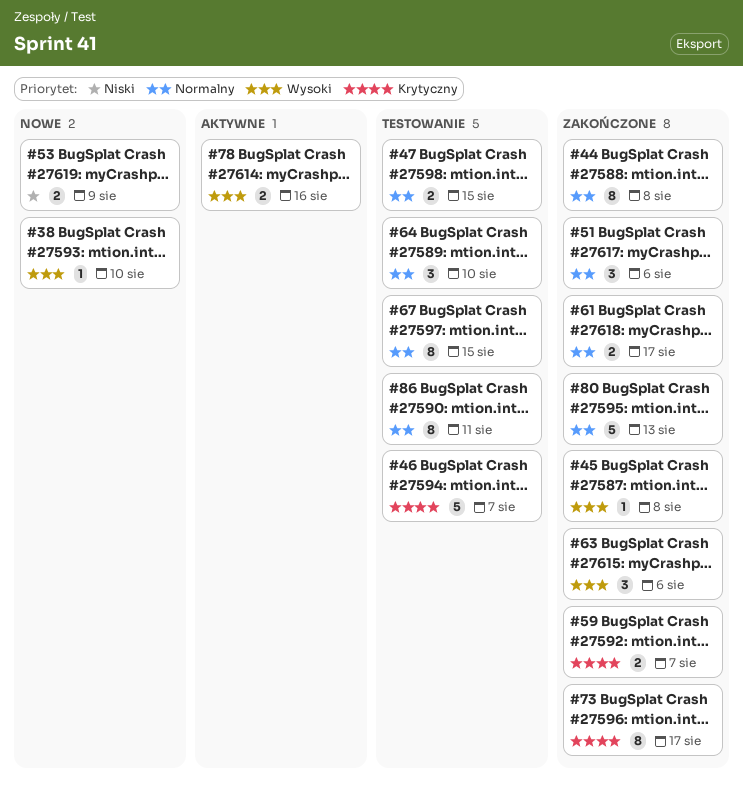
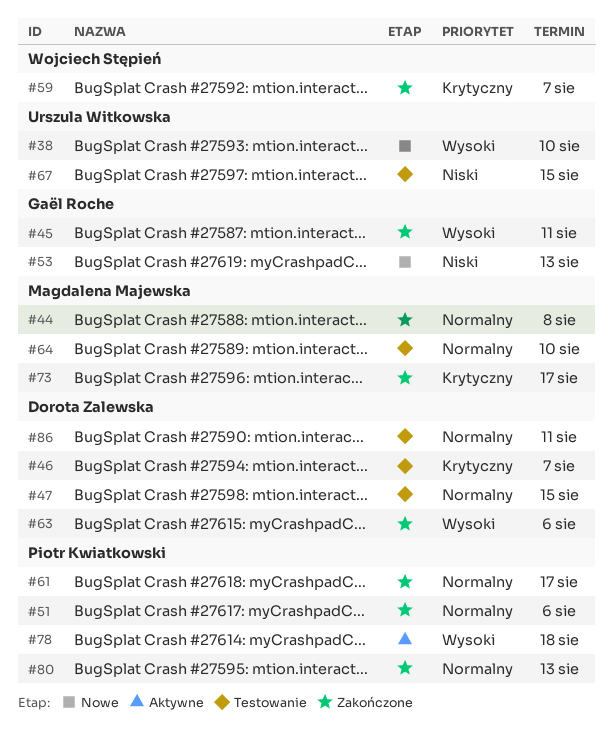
#45, due: Aug 8 -> Aug 11
#53, due: Aug 9 -> Aug 13
#67, priority: Normalny -> Niski
#78, due: Aug 16 -> Aug 18

